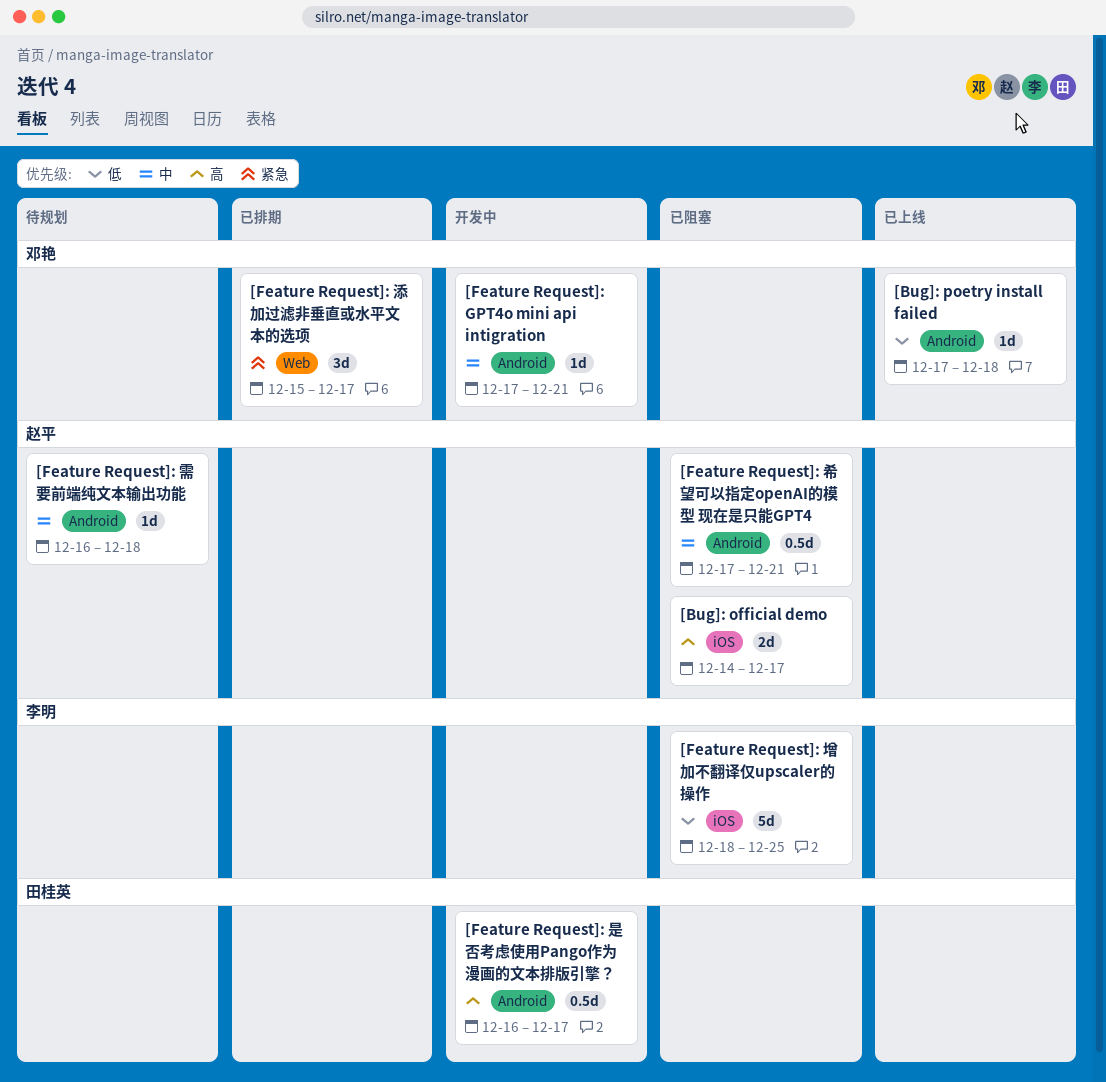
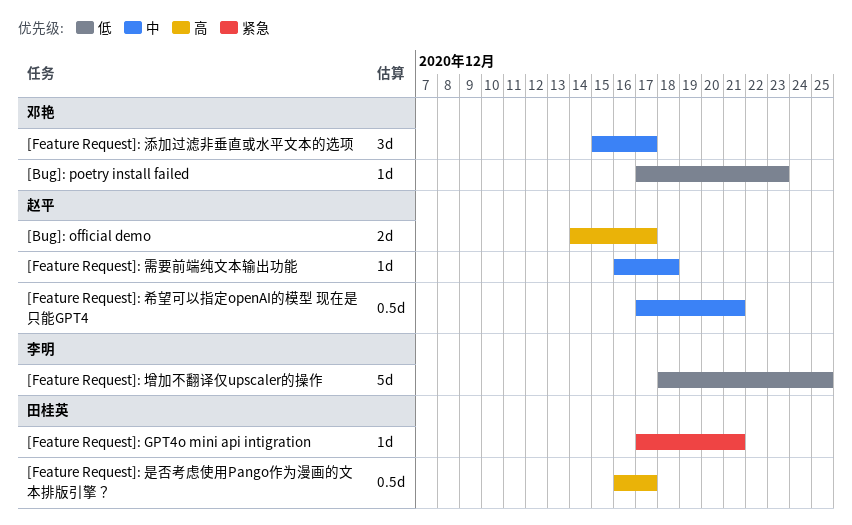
[Bug]: poetry install failed, due: Dec 18 -> Dec 23
[Feature Request]: GPT4o mini api intigration, owner: 邓艳 -> 田桂英
[Feature Request]: GPT4o mini api intigration, priority: 中 -> 紧急
[Feature Request]: 添加过滤非垂直或水平文本的选项, priority: 紧急 -> 中

